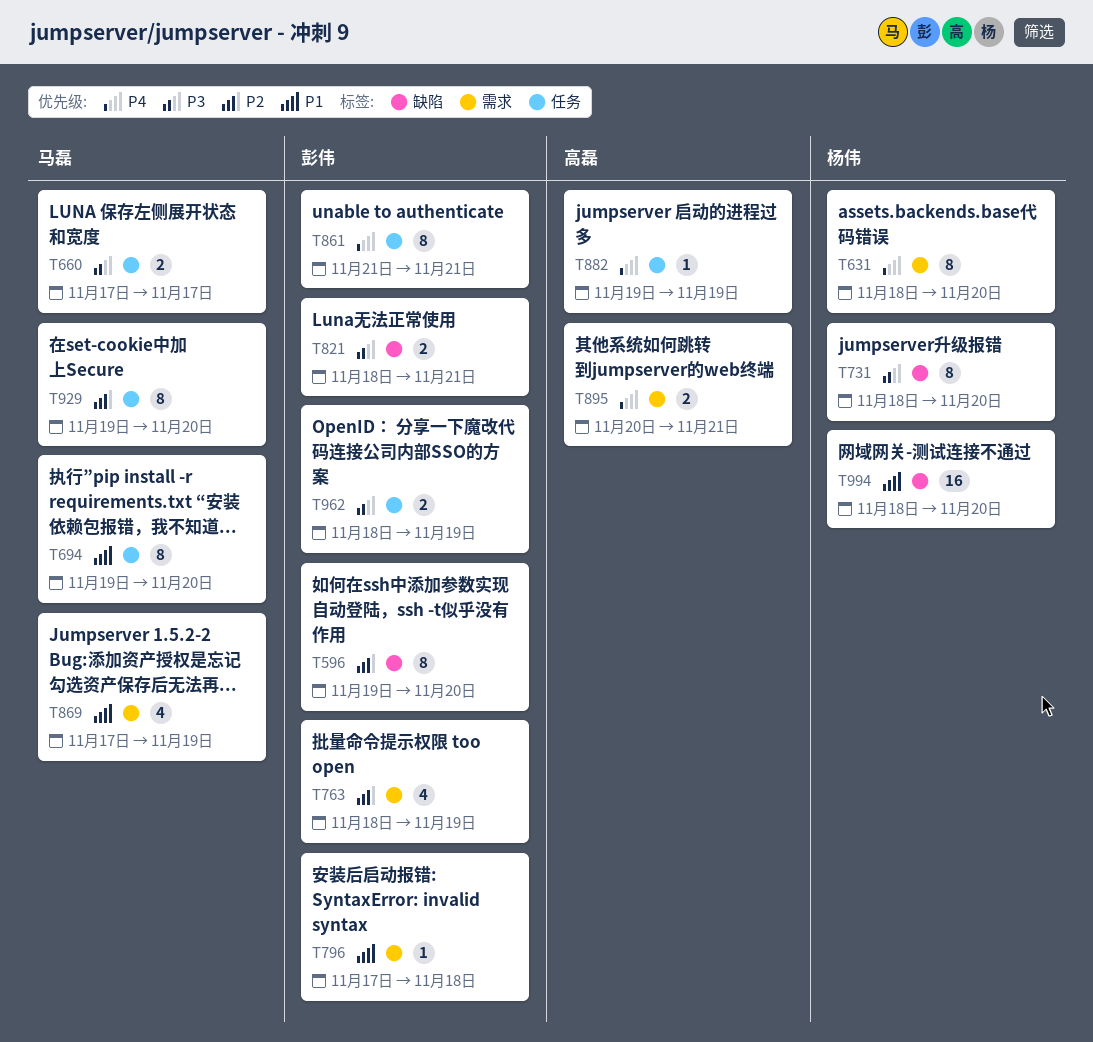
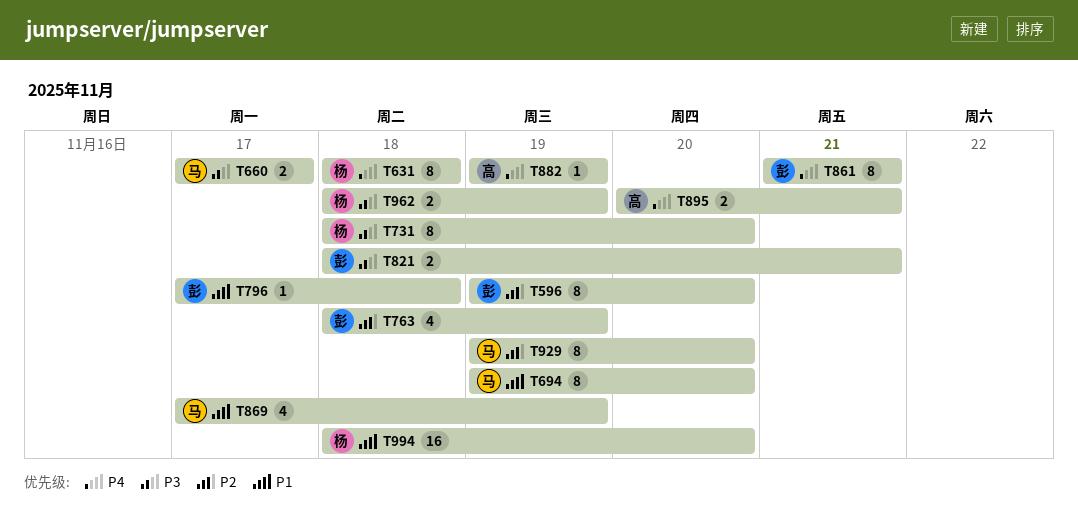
T631, due: Nov 20 -> Nov 18
T962, owner: 彭伟 -> 杨伟

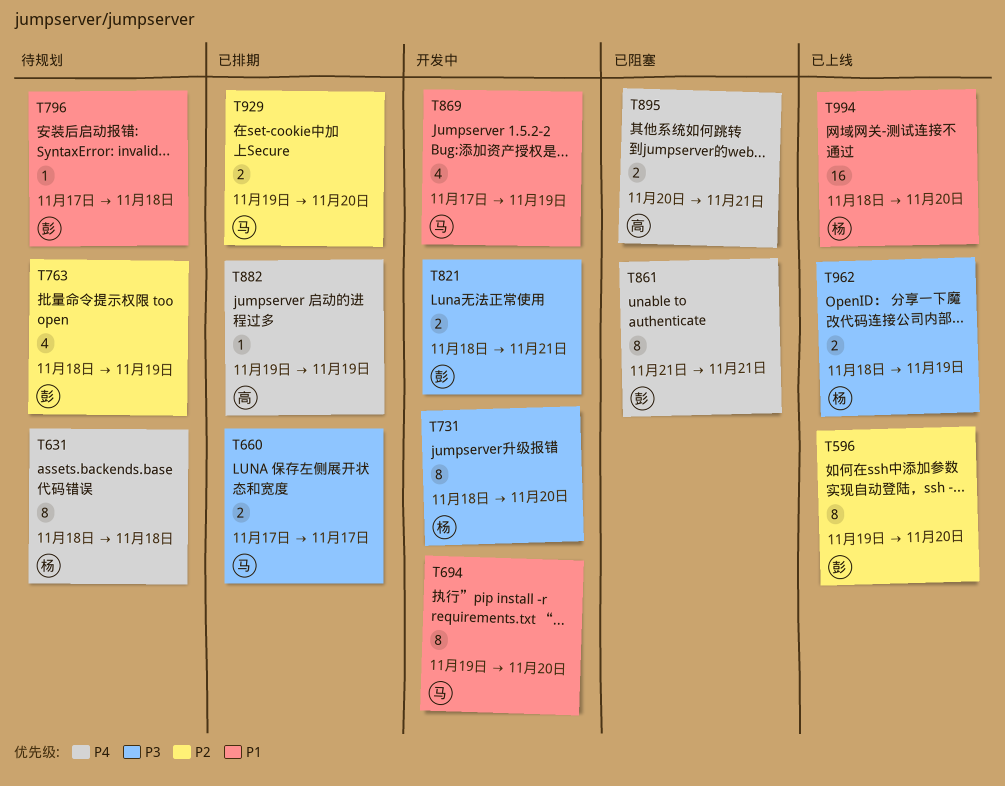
T929, estimate: 8 -> 2

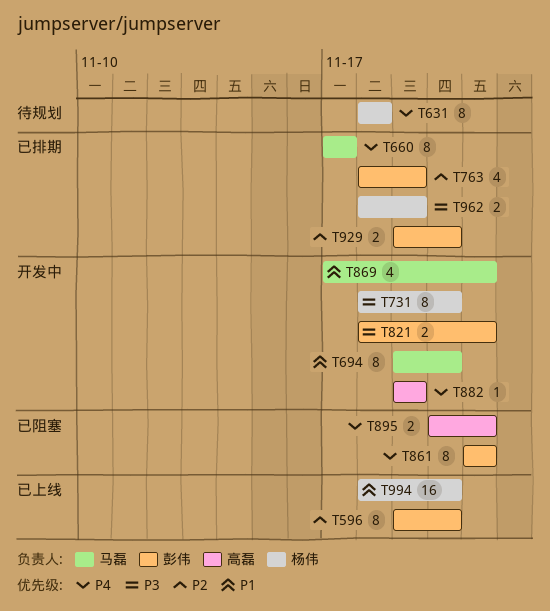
T660, priority: P3 -> P4
T660, estimate: 2 -> 8
T763, status: 待规划 -> 已排期
T796: present -> none
T869, due: Nov 19 -> Nov 21
T882, status: 已排期 -> 开发中
T929, owner: 马磊 -> 彭伟
T962, status: 已上线 -> 已排期

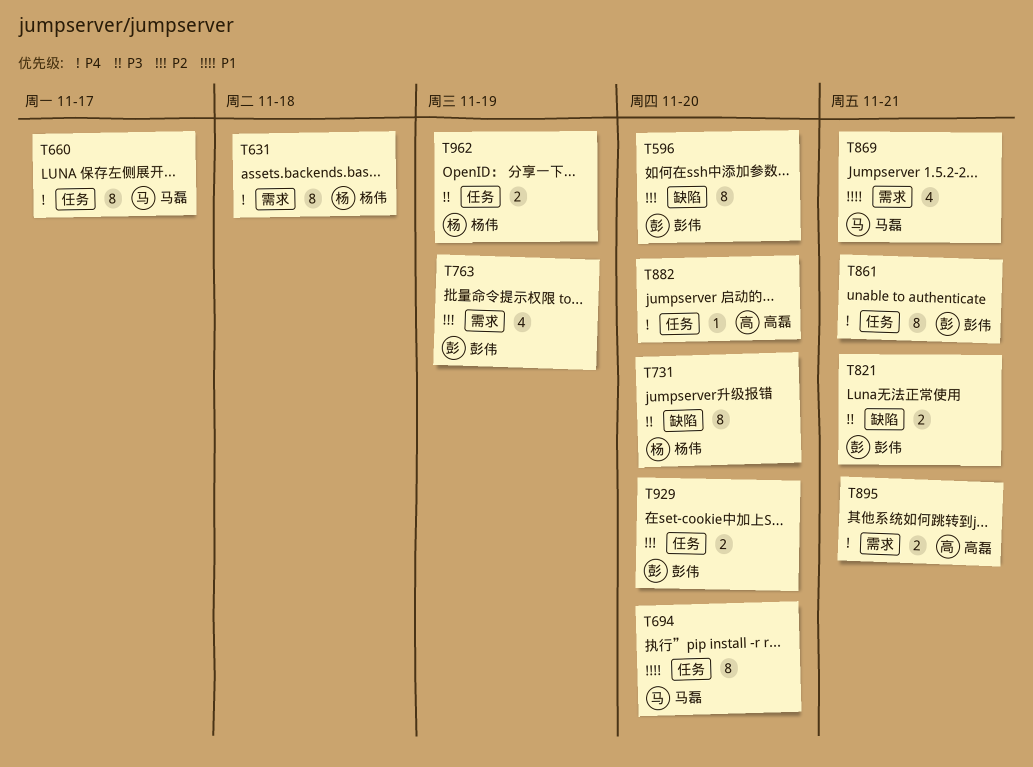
T882, due: Nov 19 -> Nov 20
T994: present -> none

